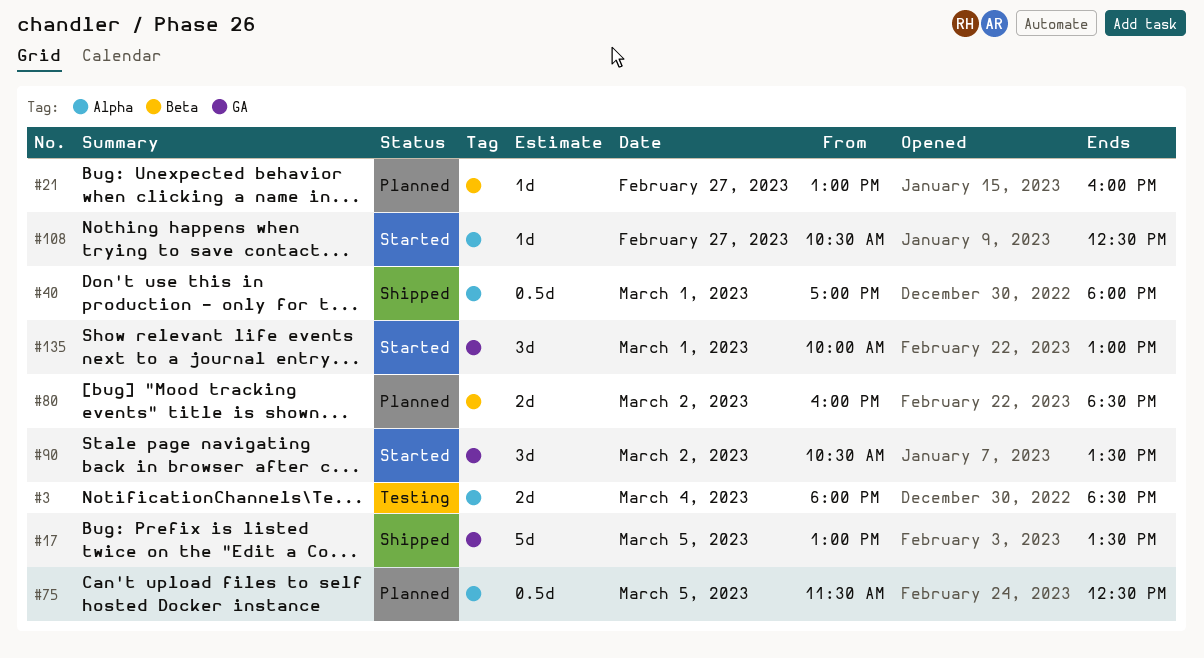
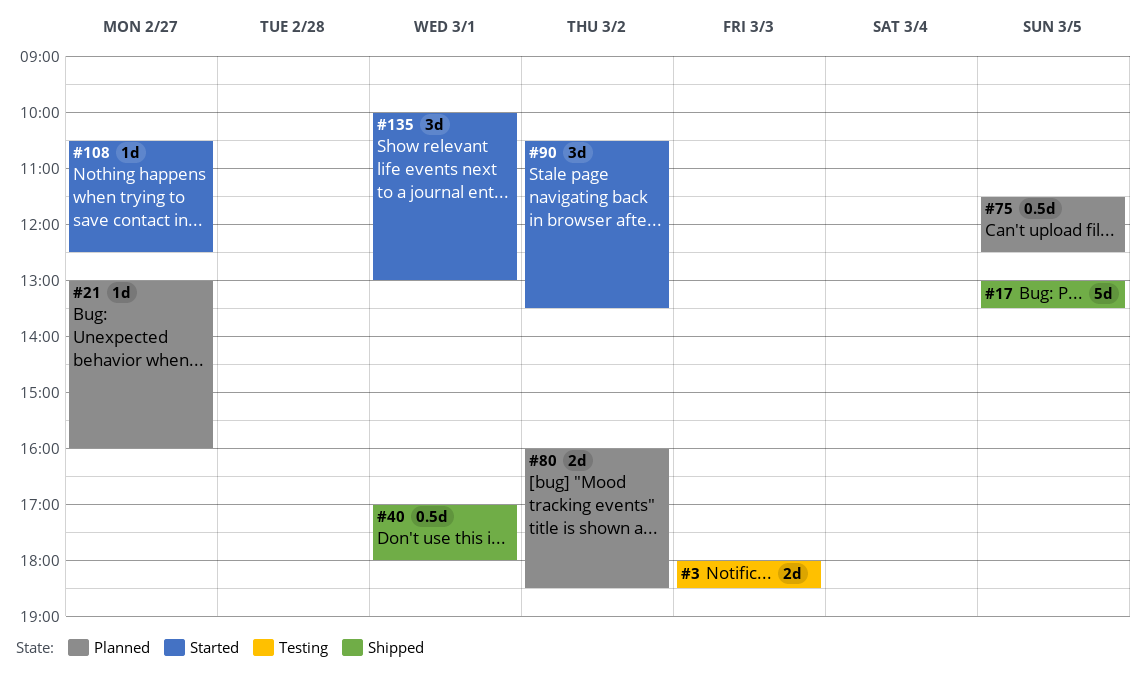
#3, day: Mar 4 -> Mar 3

